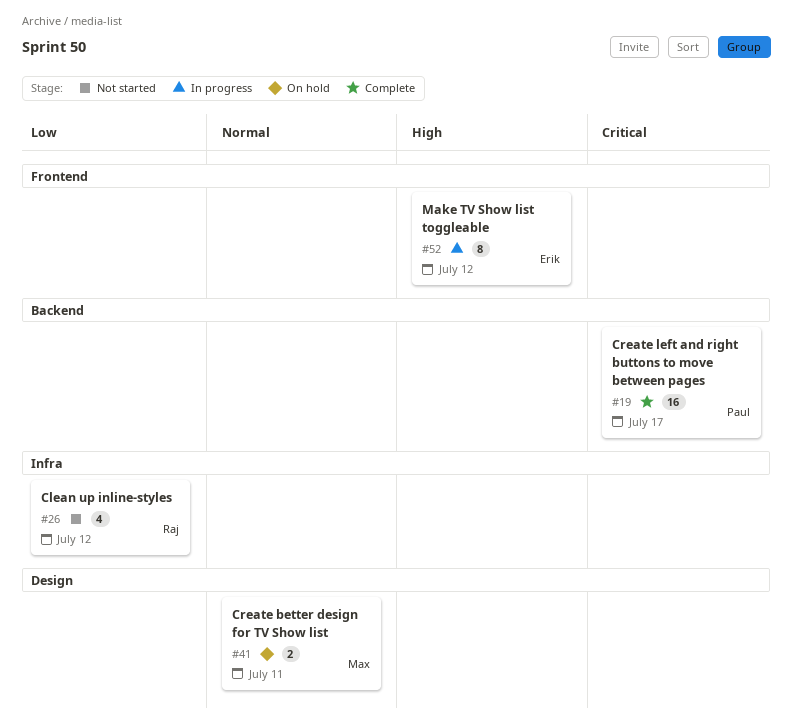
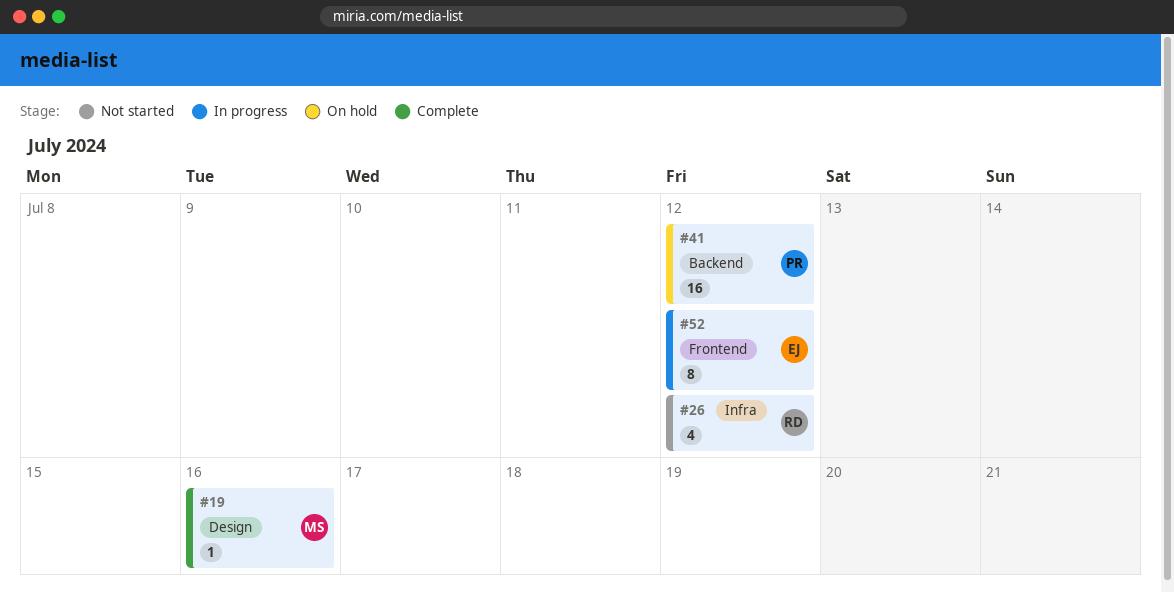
#19, owner: Paul -> Max
#19, label: Backend -> Design
#19, estimate: 16 -> 1
#19, due: Jul 17 -> Jul 16
#41, owner: Max -> Paul
#41, label: Design -> Backend
#41, estimate: 2 -> 16
#41, due: Jul 11 -> Jul 12

